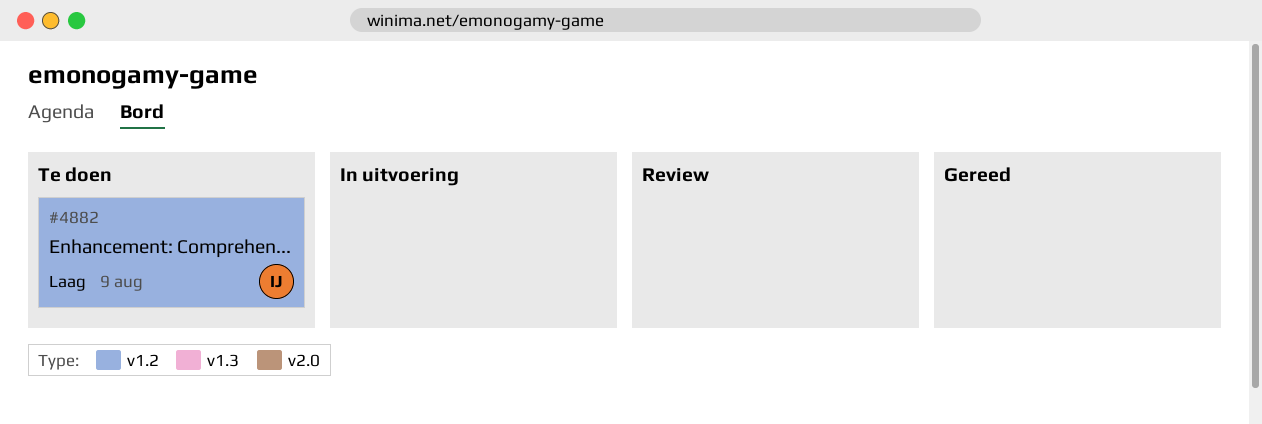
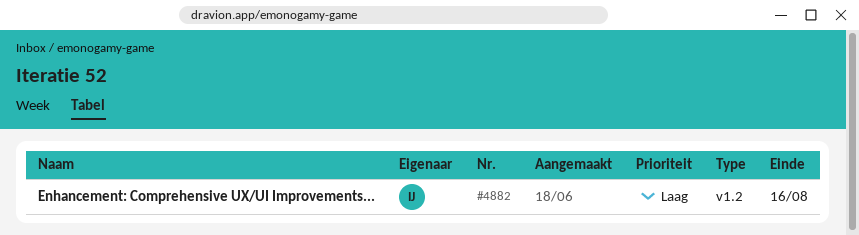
#4882, due: Aug 9 -> Aug 16

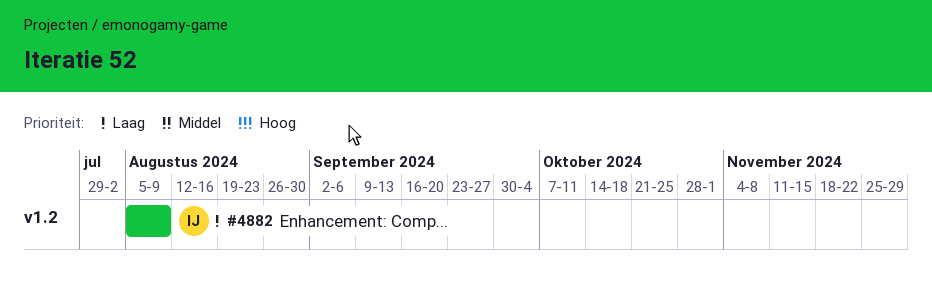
#4882, due: Aug 16 -> Aug 9

